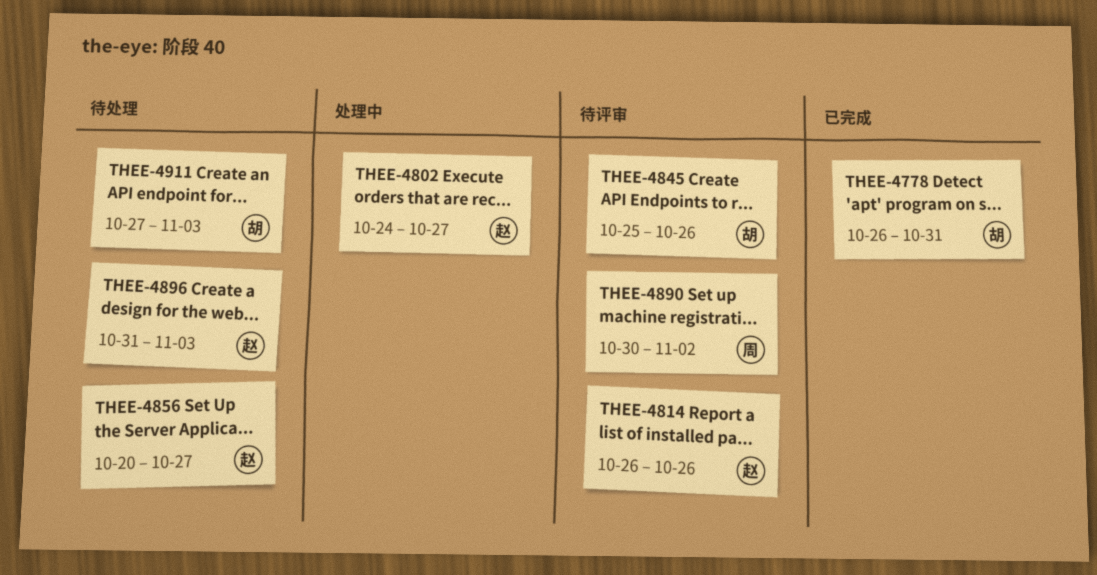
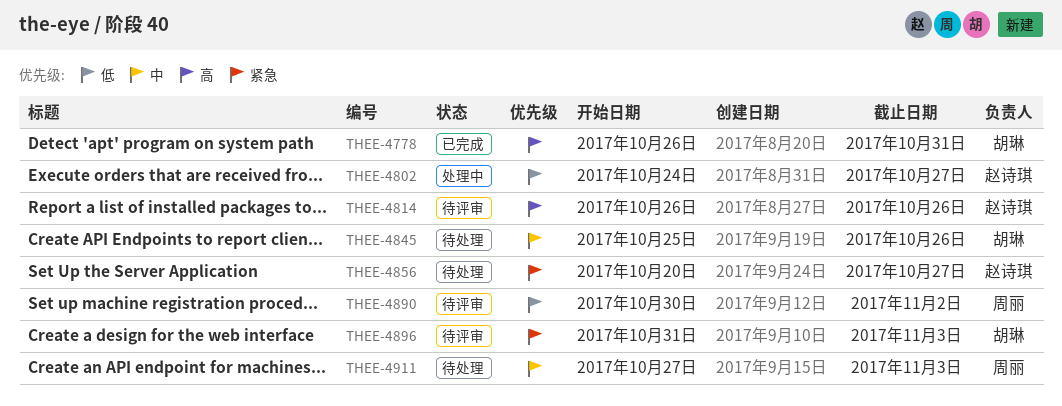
THEE-4845, status: 待评审 -> 待处理
THEE-4896, status: 待处理 -> 待评审
THEE-4896, owner: 赵诗琪 -> 胡琳
THEE-4911, owner: 胡琳 -> 周丽

